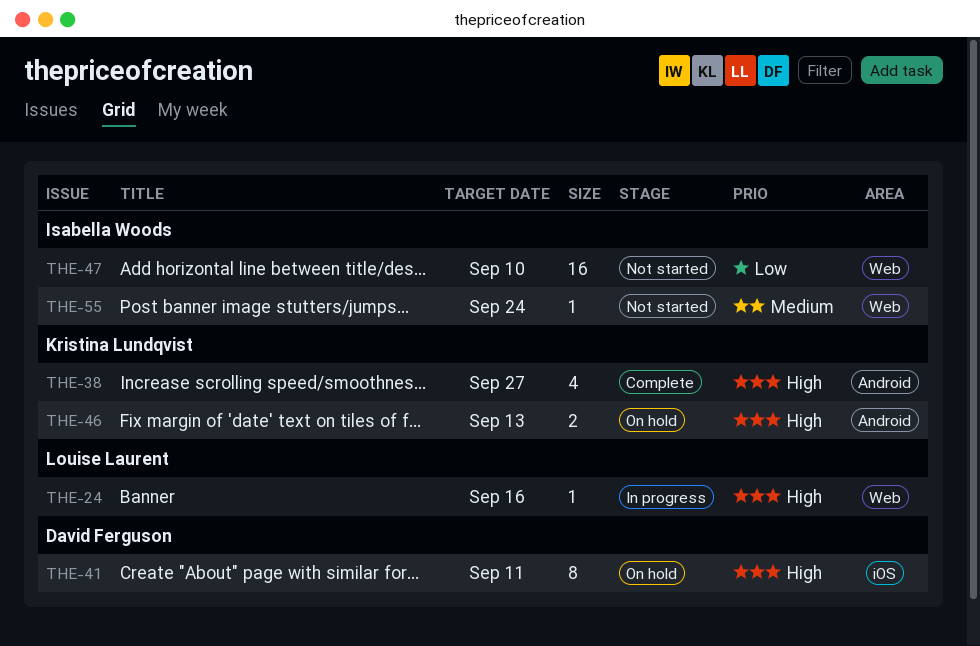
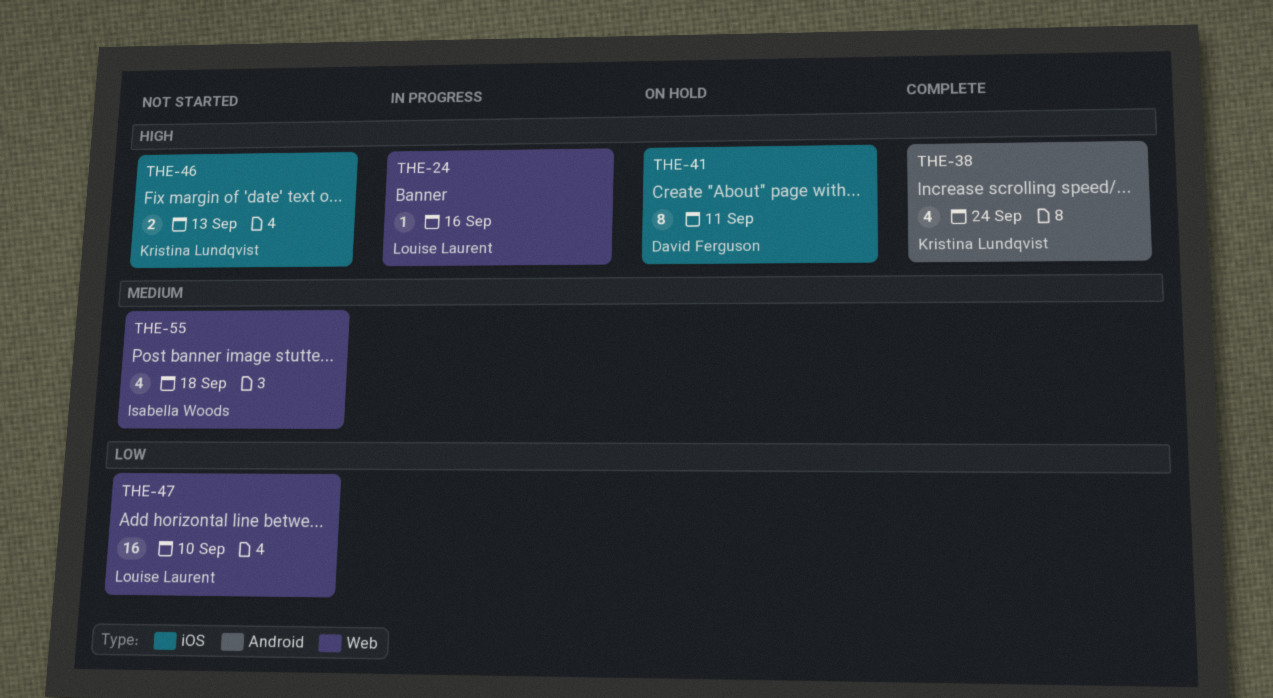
THE-38, due: Sep 27 -> Sep 24
THE-46, status: On hold -> Not started
THE-46, label: Android -> iOS
THE-47, owner: Isabella Woods -> Louise Laurent
THE-55, estimate: 1 -> 4
THE-55, due: Sep 24 -> Sep 18

